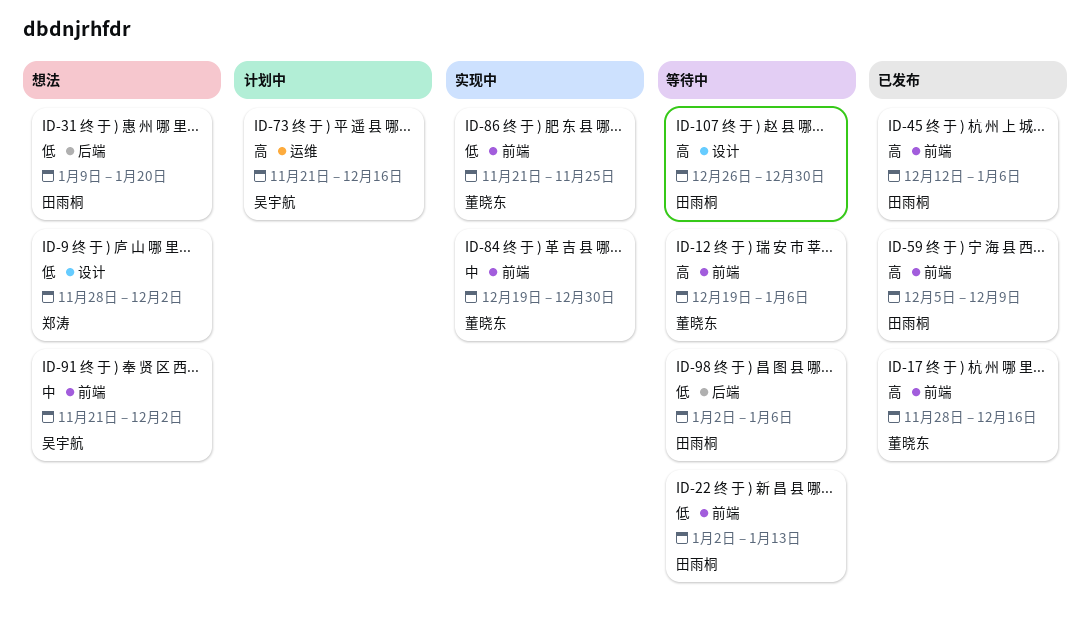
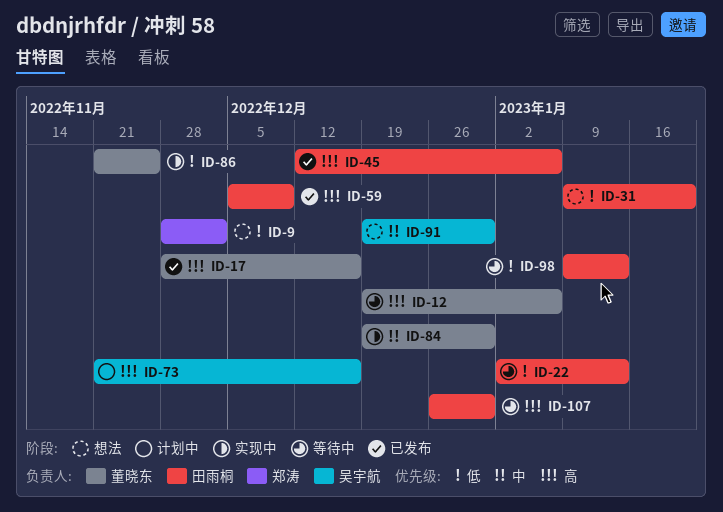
ID-91, start: Nov 21 -> Dec 19
ID-91, due: Dec 2 -> Dec 30
ID-98, start: Jan 2 -> Jan 9
ID-98, due: Jan 6 -> Jan 13

